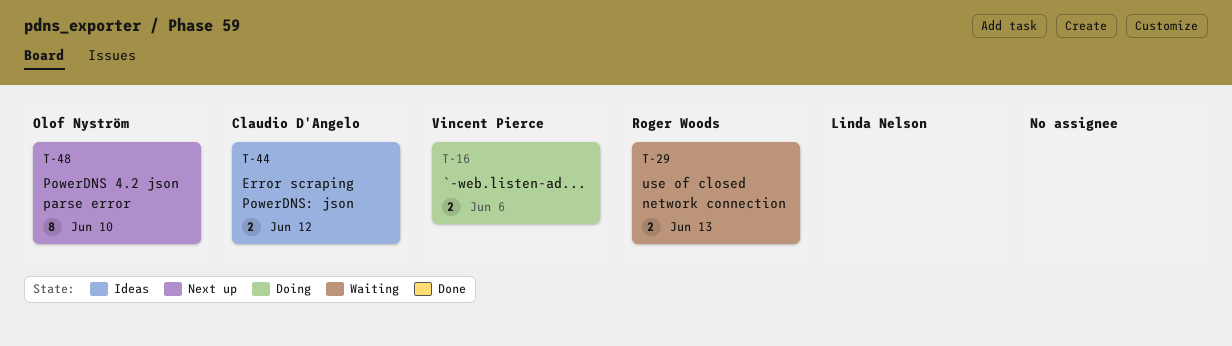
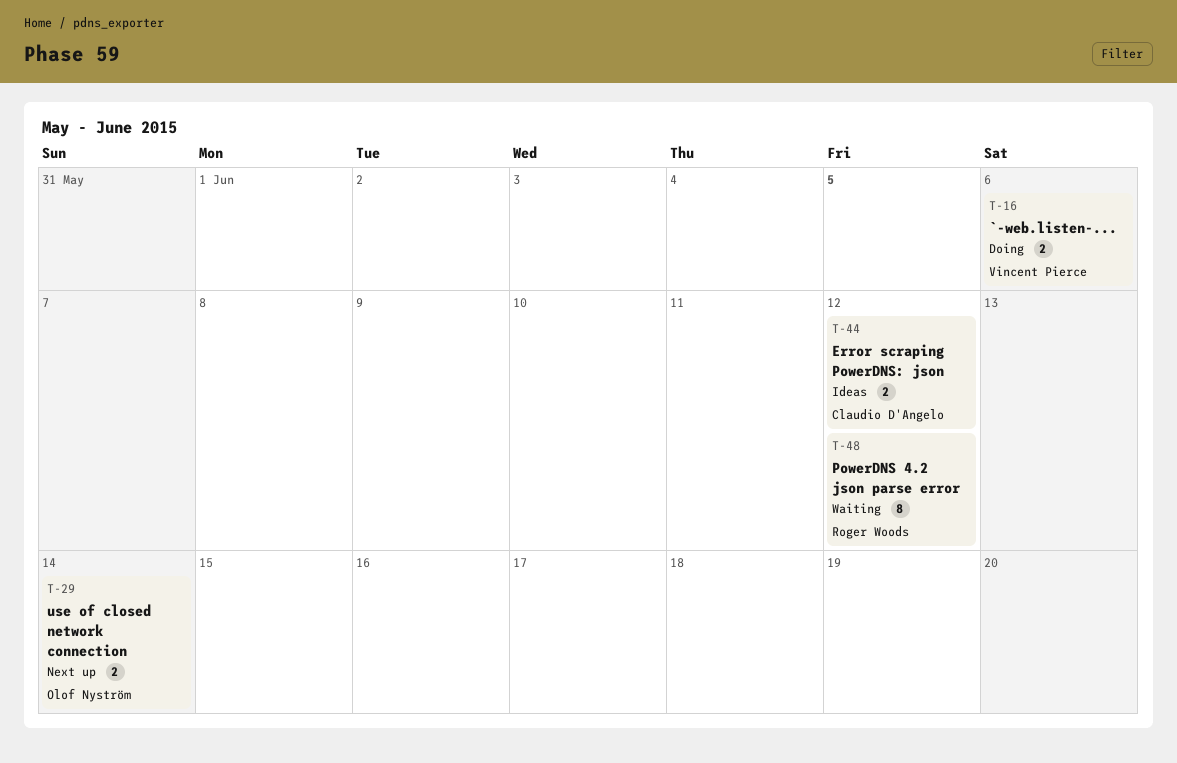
T-29, status: Waiting -> Next up
T-29, owner: Roger Woods -> Olof Nyström
T-29, due: Jun 13 -> Jun 14
T-48, status: Next up -> Waiting
T-48, owner: Olof Nyström -> Roger Woods
T-48, due: Jun 10 -> Jun 12

